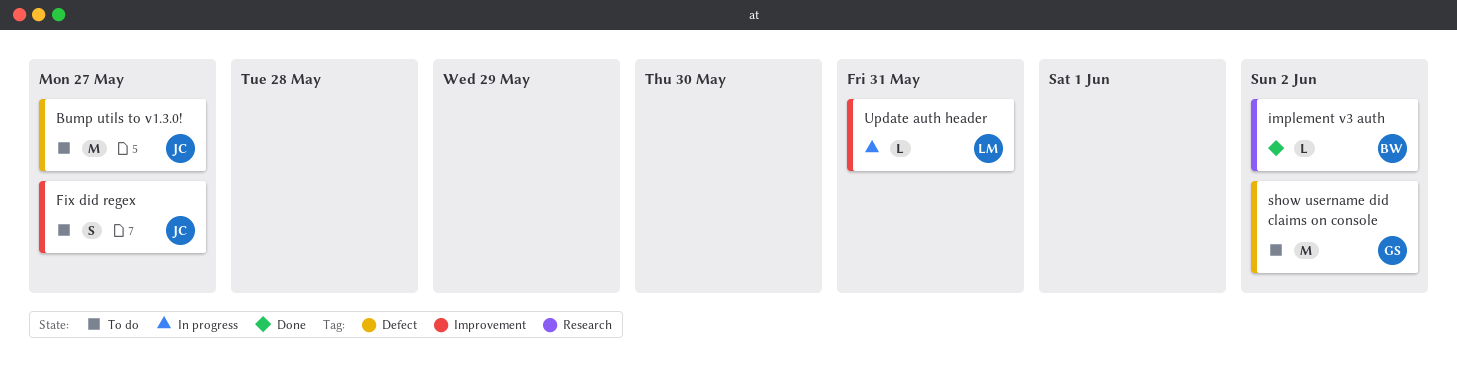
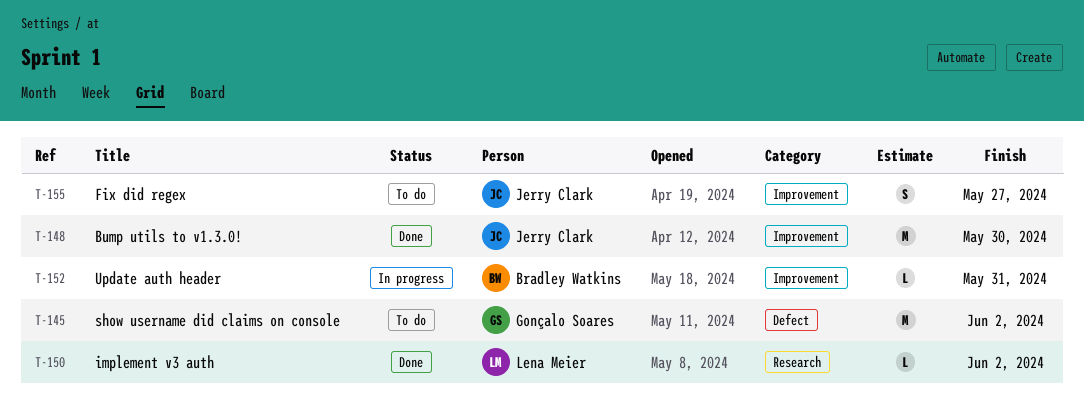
Bump utils to v1.3.0!, status: To do -> Done
Bump utils to v1.3.0!, label: Defect -> Improvement
Bump utils to v1.3.0!, due: May 27 -> May 30
implement v3 auth, owner: Bradley Watkins -> Lena Meier
Update auth header, owner: Lena Meier -> Bradley Watkins

